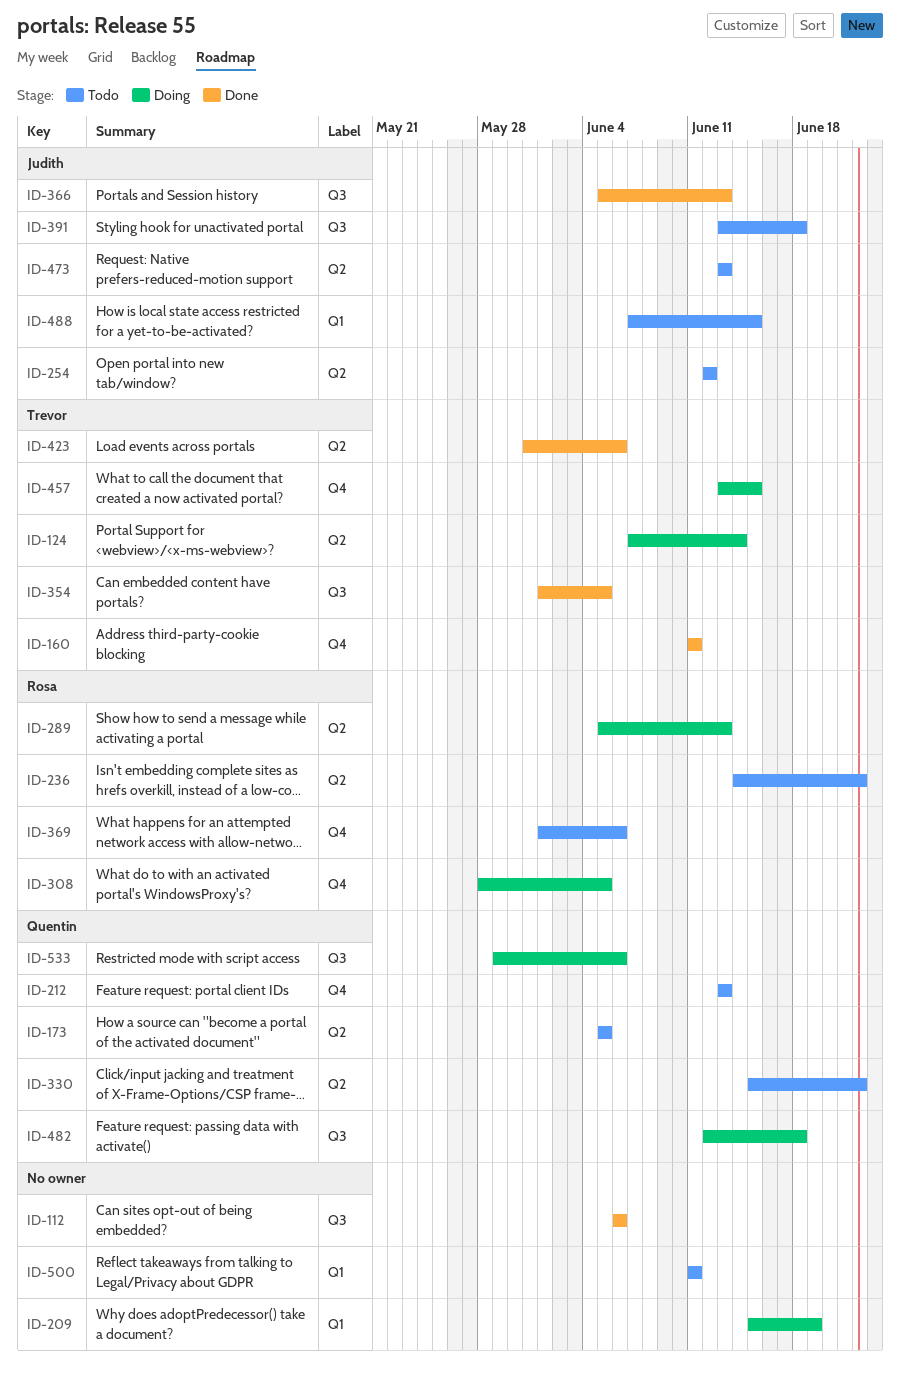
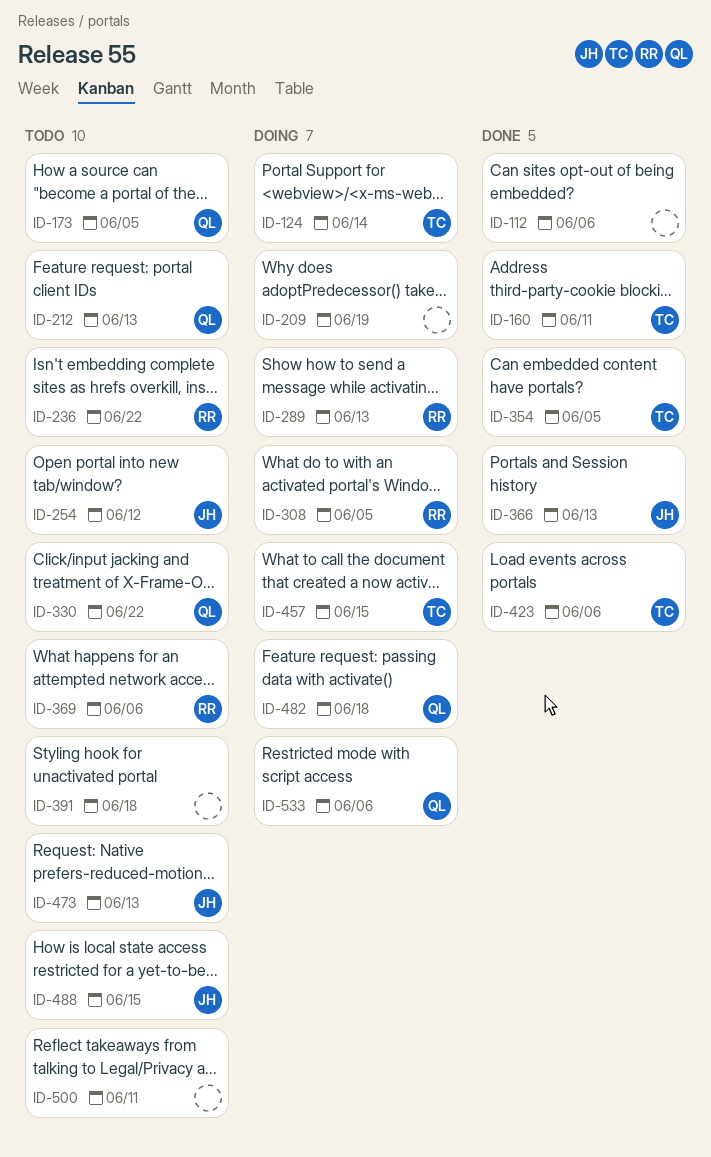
ID-391, owner: Judith -> none

